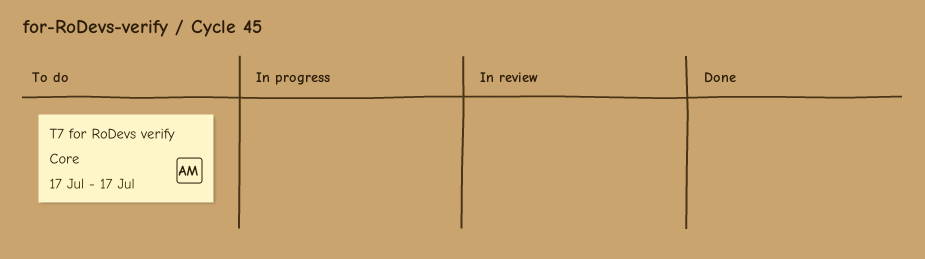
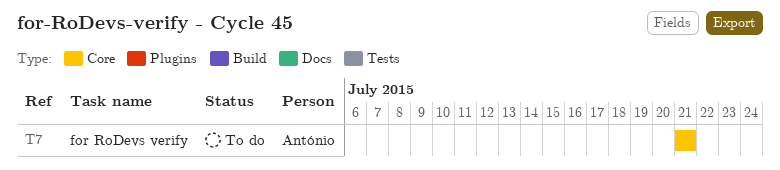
T7, start: Jul 17 -> Jul 21
T7, due: Jul 17 -> Jul 21

